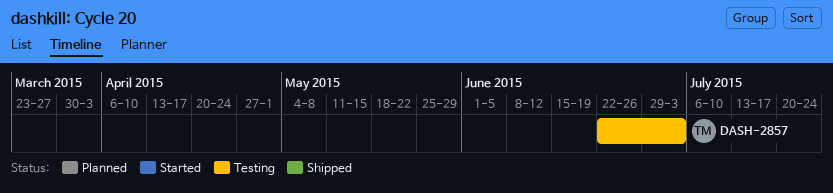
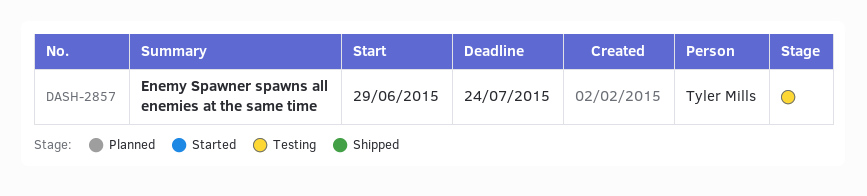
DASH-2857, start: Jun 22 -> Jun 29
DASH-2857, due: Jul 3 -> Jul 24

